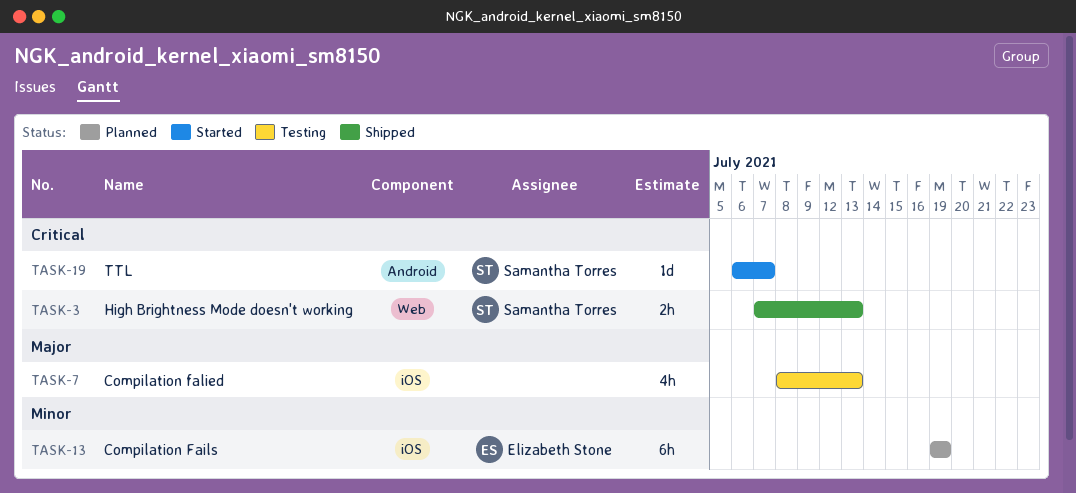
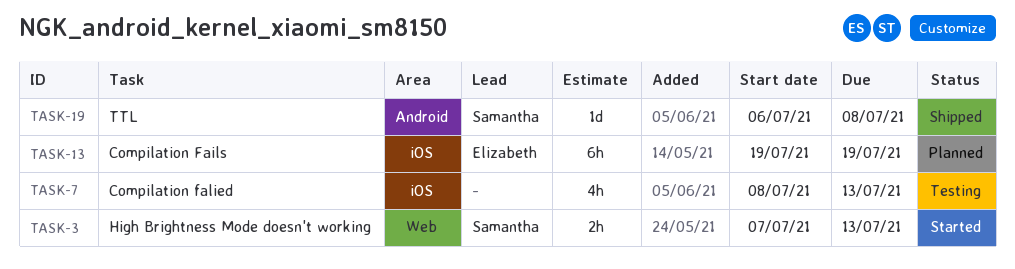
TASK-3, status: Shipped -> Started
TASK-19, status: Started -> Shipped
TASK-19, due: Jul 7 -> Jul 8

